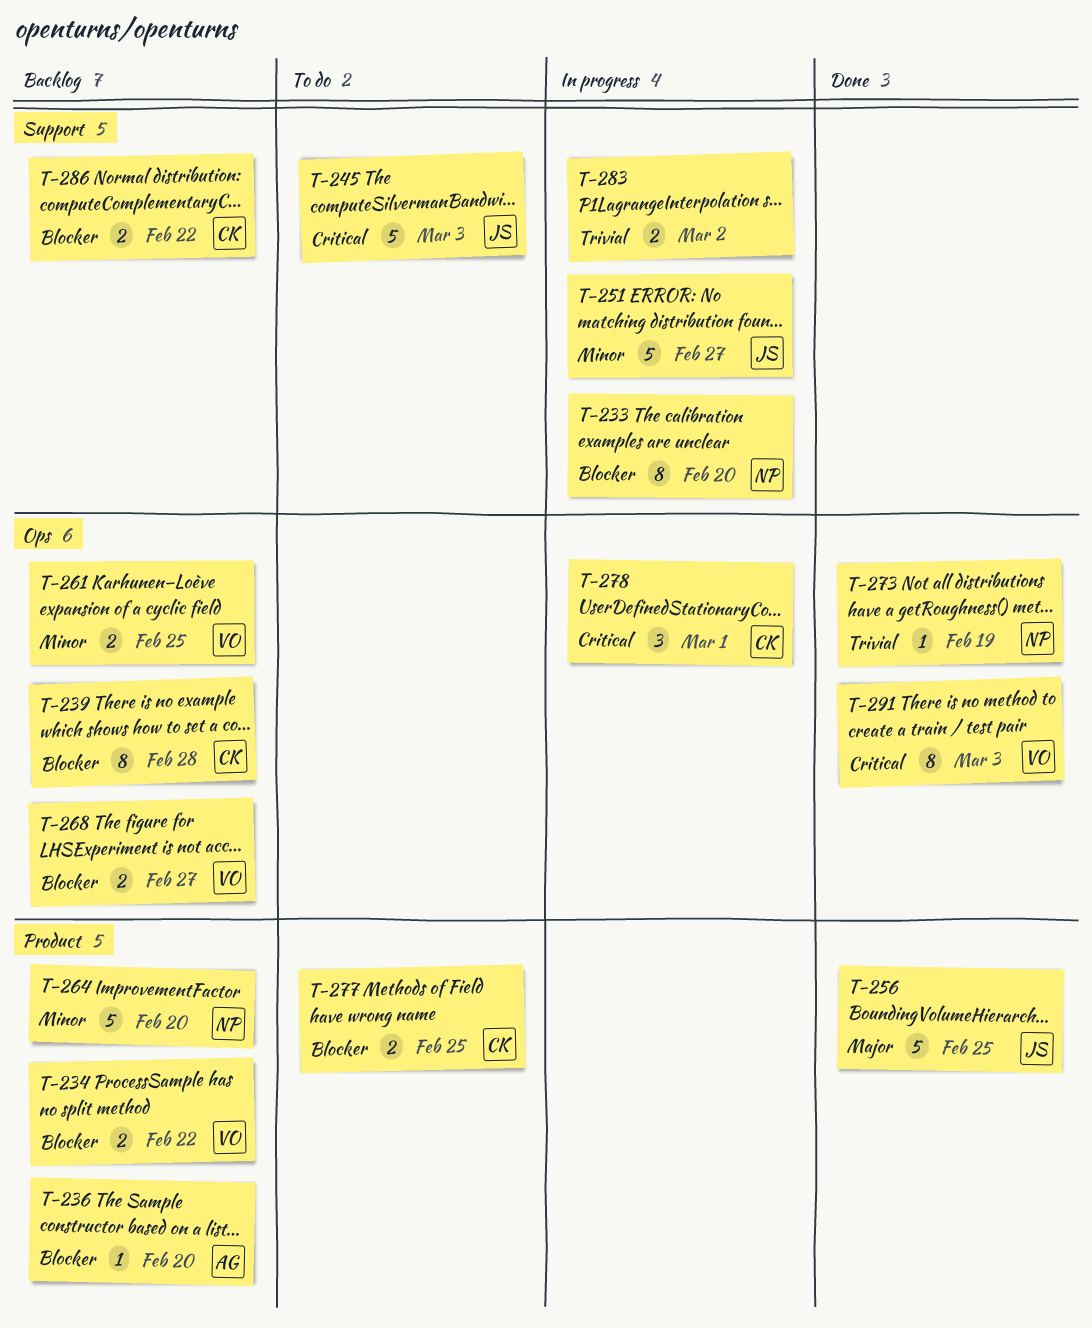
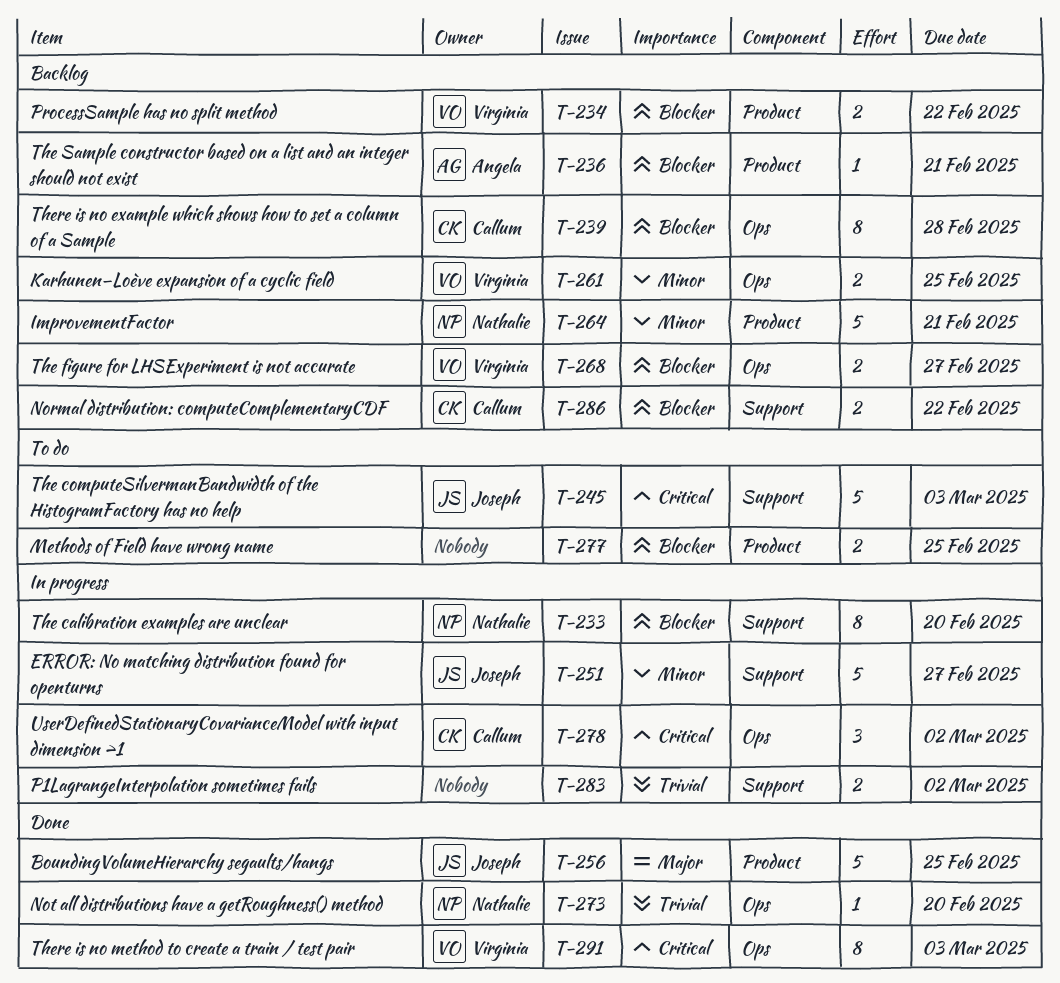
T-236, due: Feb 20 -> Feb 21
T-264, due: Feb 20 -> Feb 21
T-273, due: Feb 19 -> Feb 20
T-277, owner: Callum -> none
T-278, due: Mar 1 -> Mar 2

